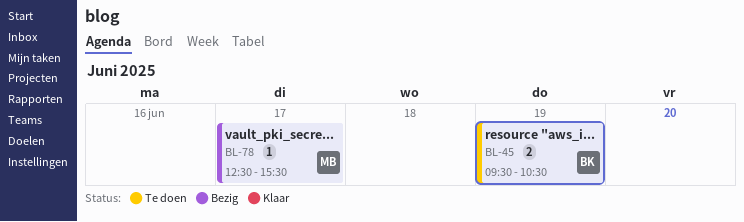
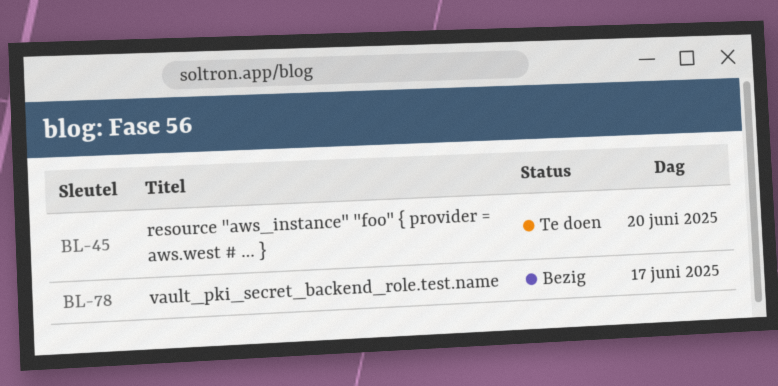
BL-45, day: Jun 19 -> Jun 20

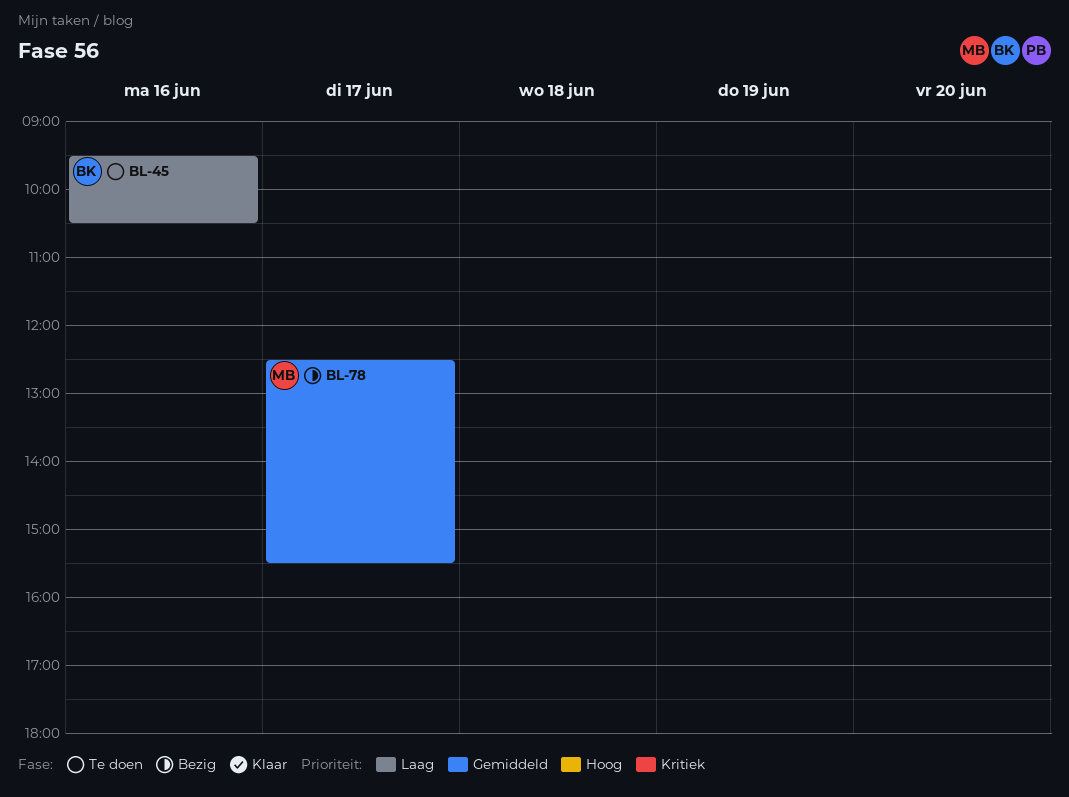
BL-45, day: Jun 20 -> Jun 16

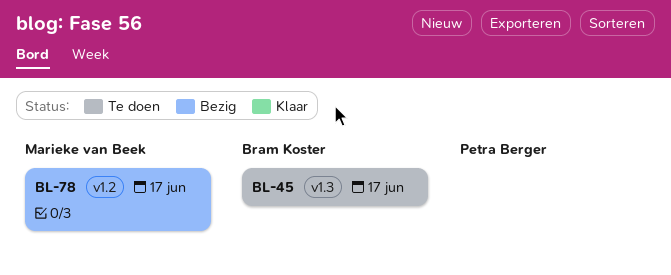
BL-45, day: Jun 16 -> Jun 17

